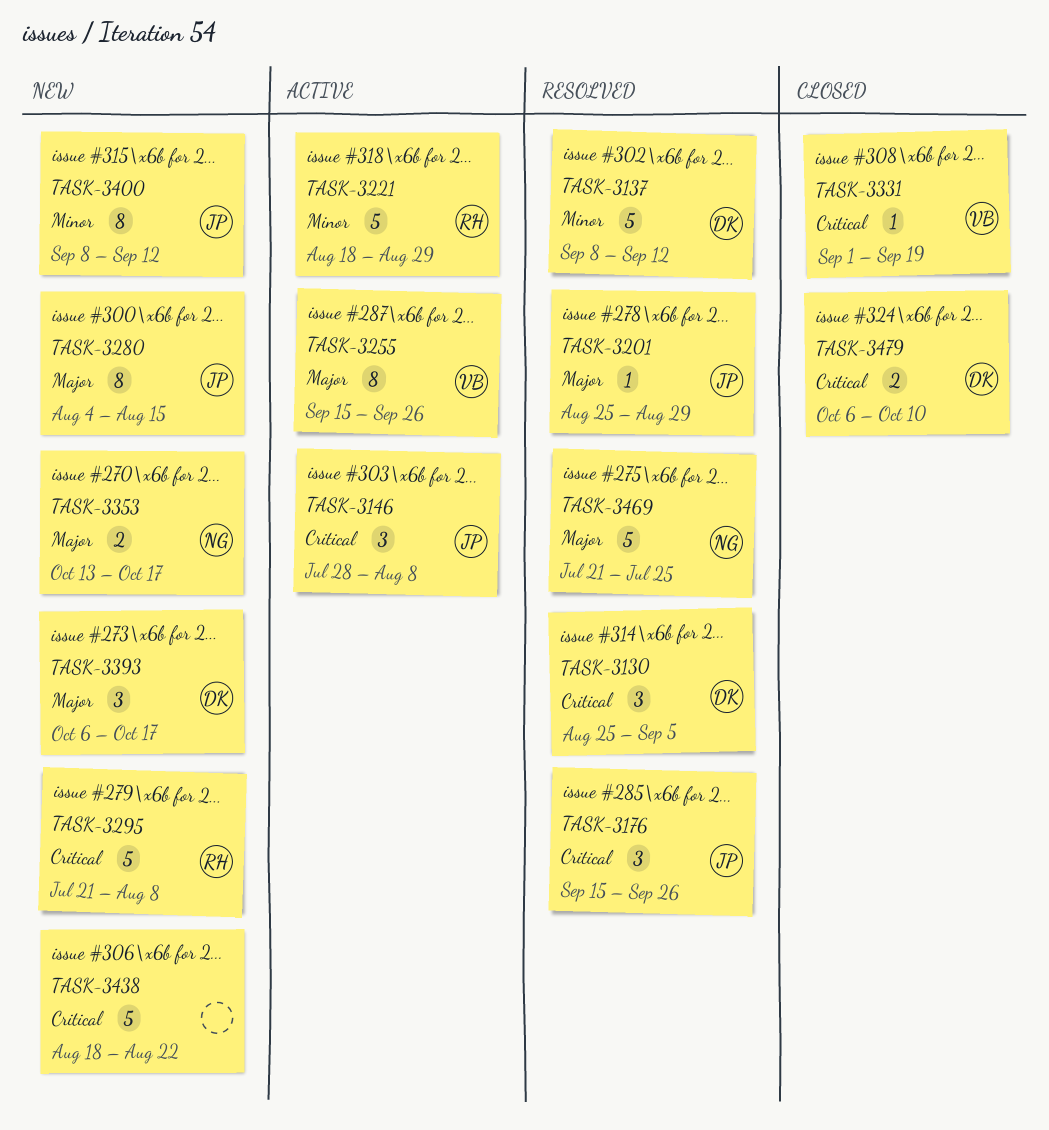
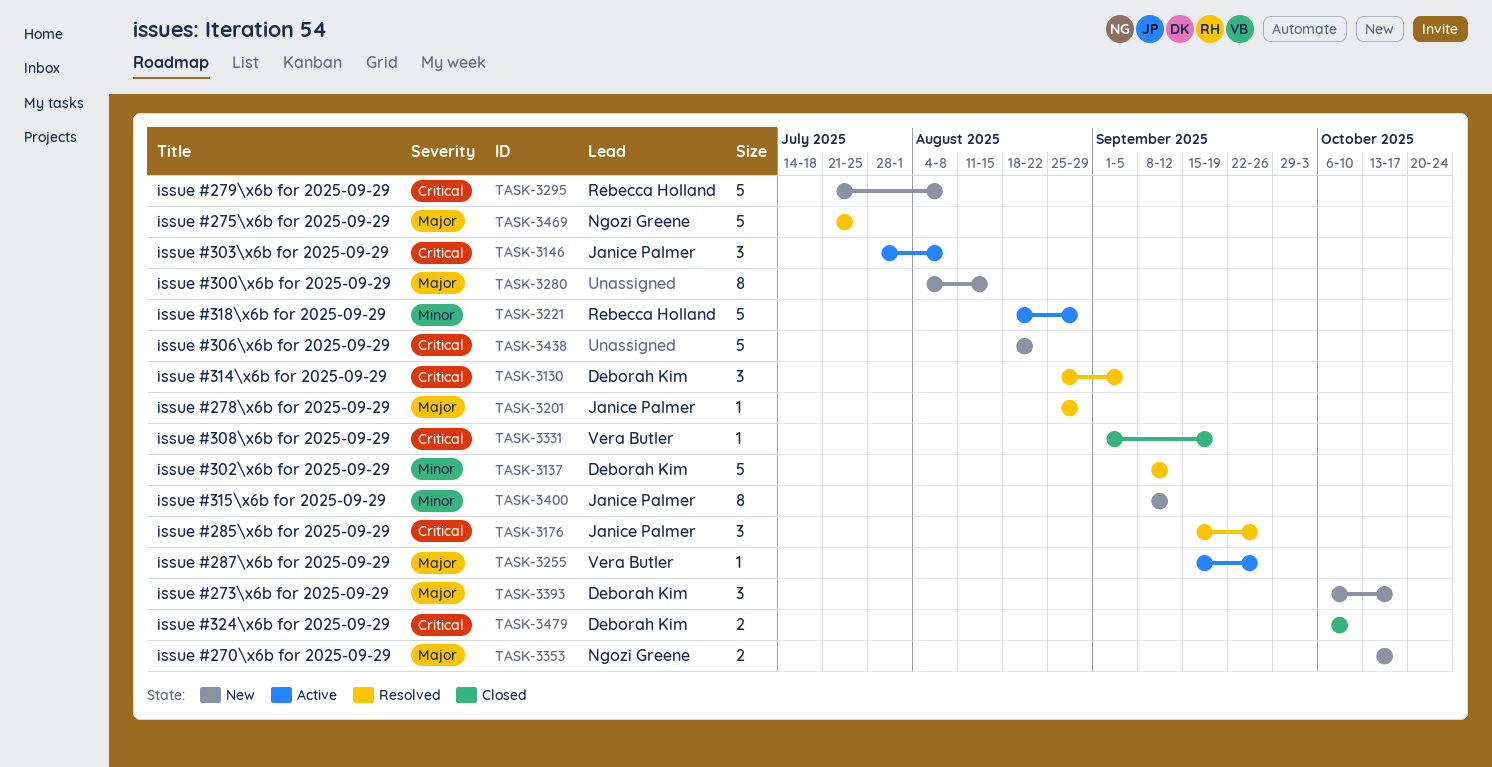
TASK-3255, estimate: 8 -> 1
TASK-3280, owner: Janice Palmer -> none

